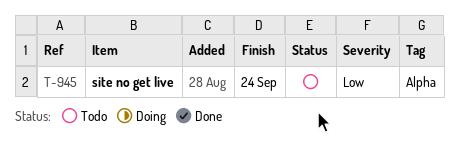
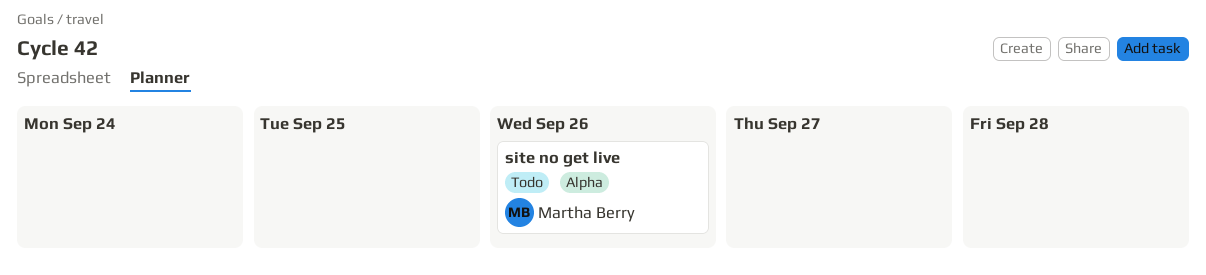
site no get live, due: Sep 24 -> Sep 26

